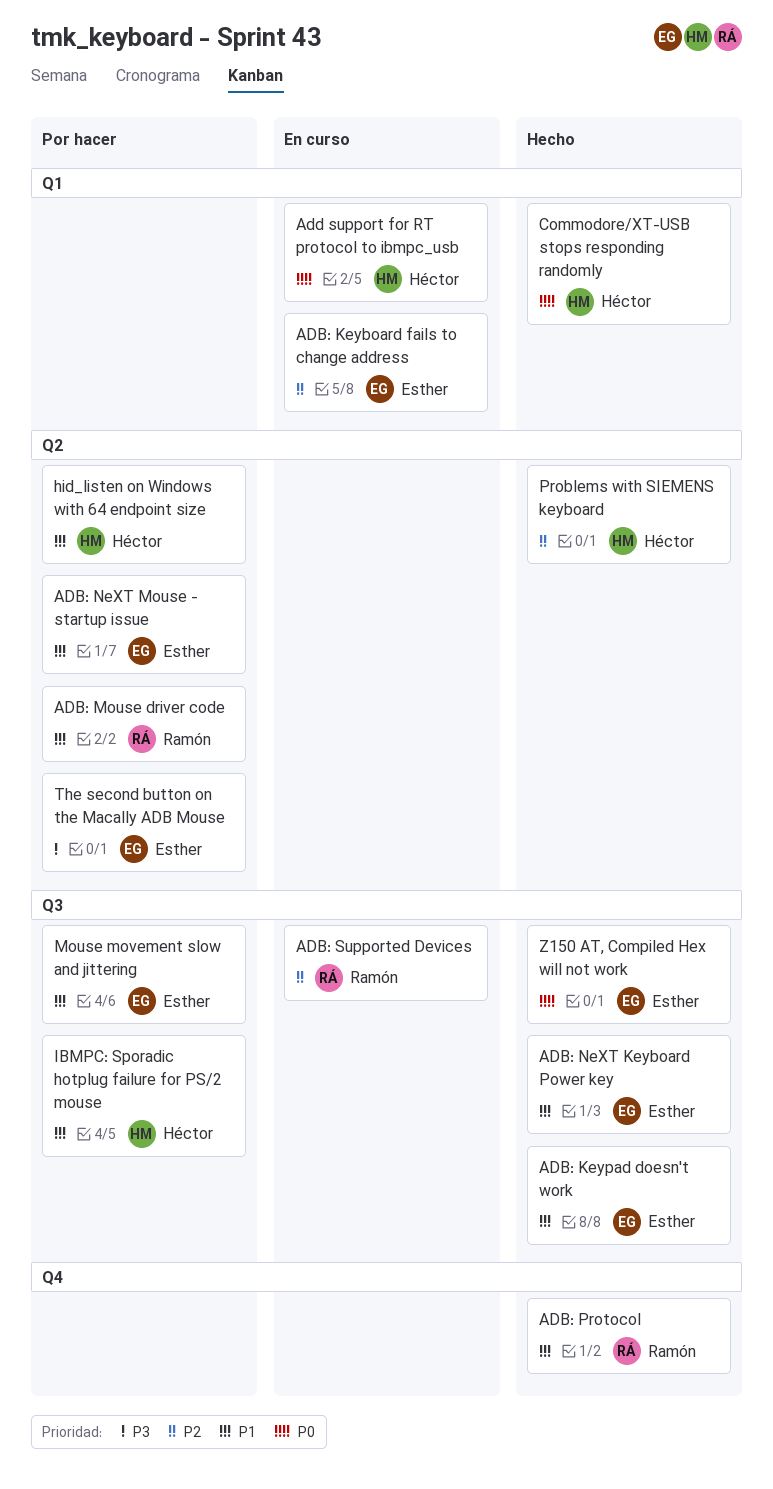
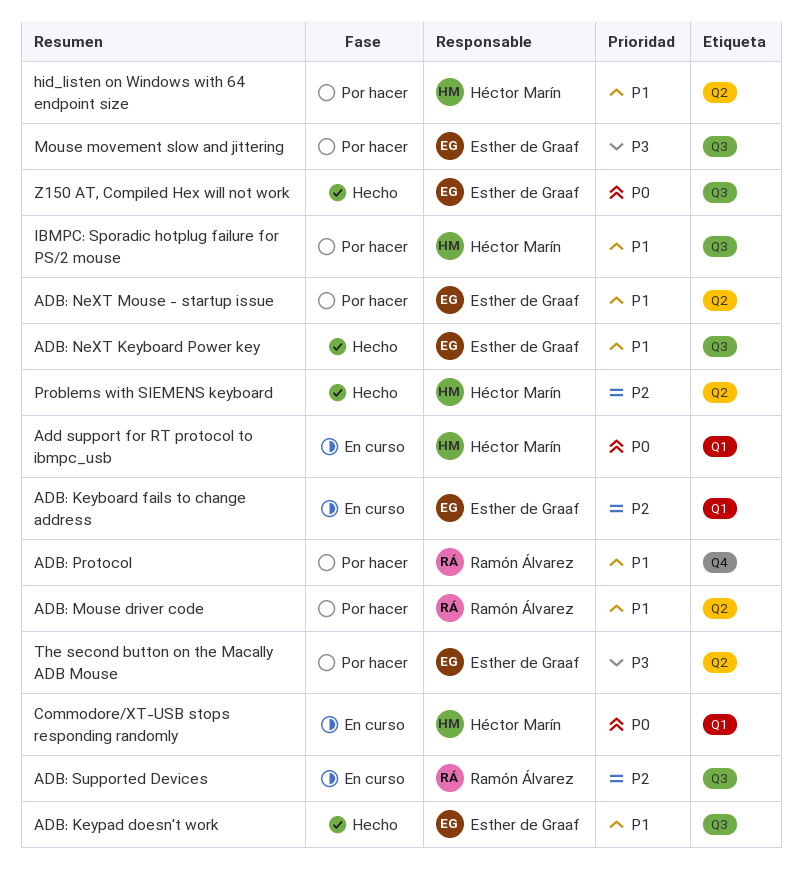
ADB: Protocol, status: Hecho -> Por hacer
Commodore/XT-USB stops responding randomly, status: Hecho -> En curso
Mouse movement slow and jittering, priority: P1 -> P3

